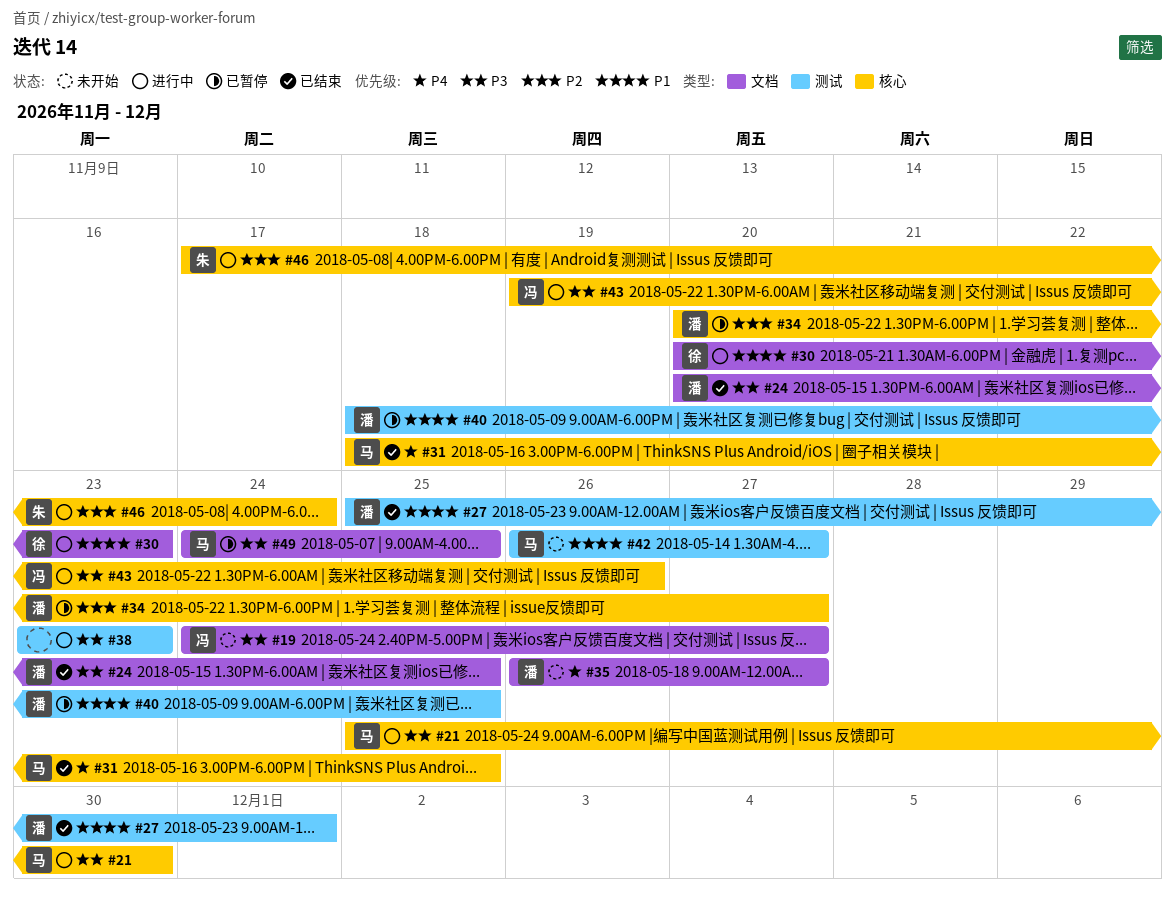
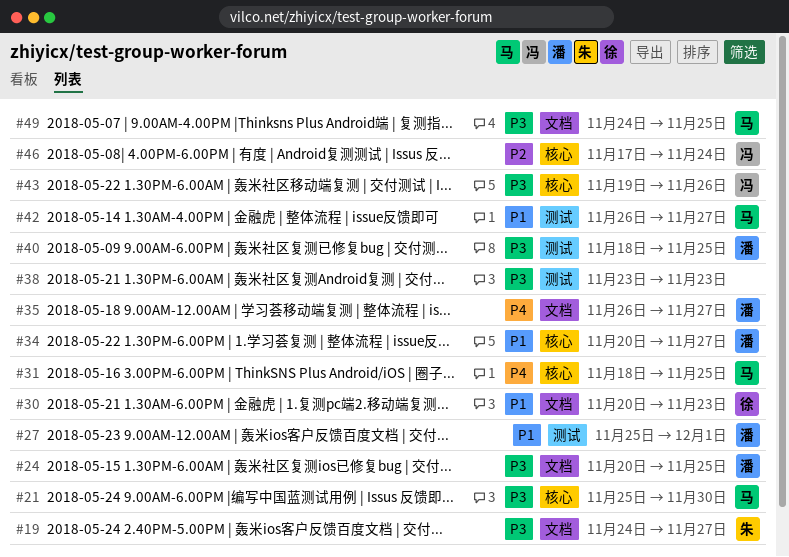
#19, owner: 冯 -> 朱
#34, priority: P2 -> P1
#40, priority: P1 -> P3
#46, owner: 朱 -> 冯

